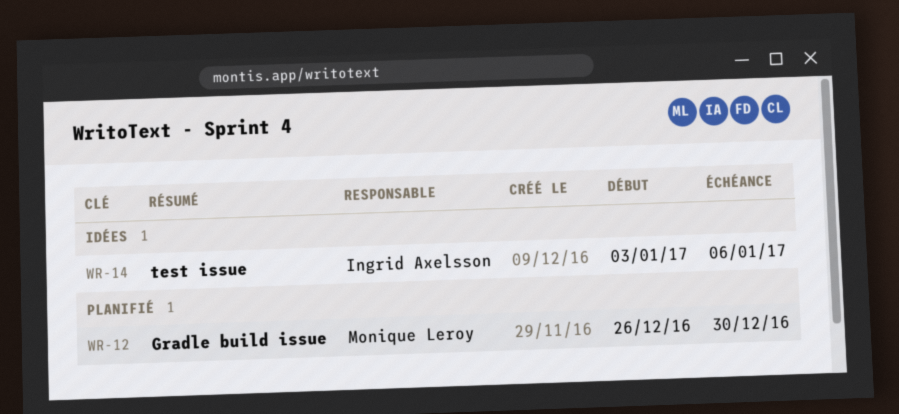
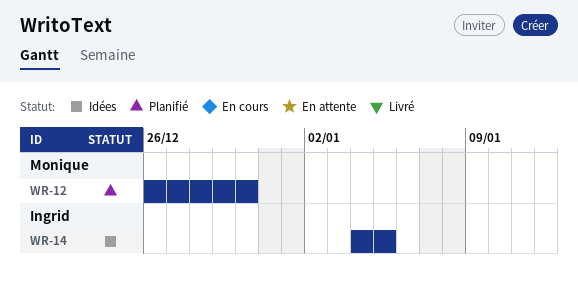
WR-14, start: Jan 3 -> Jan 4
WR-14, due: Jan 6 -> Jan 5

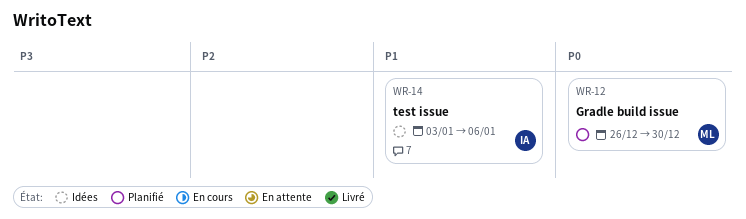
WR-14, start: Jan 4 -> Jan 3
WR-14, due: Jan 5 -> Jan 6

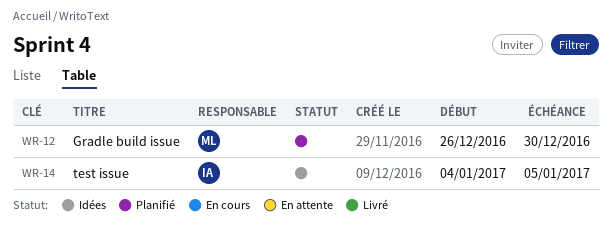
WR-14, start: Jan 3 -> Jan 4
WR-14, due: Jan 6 -> Jan 5

